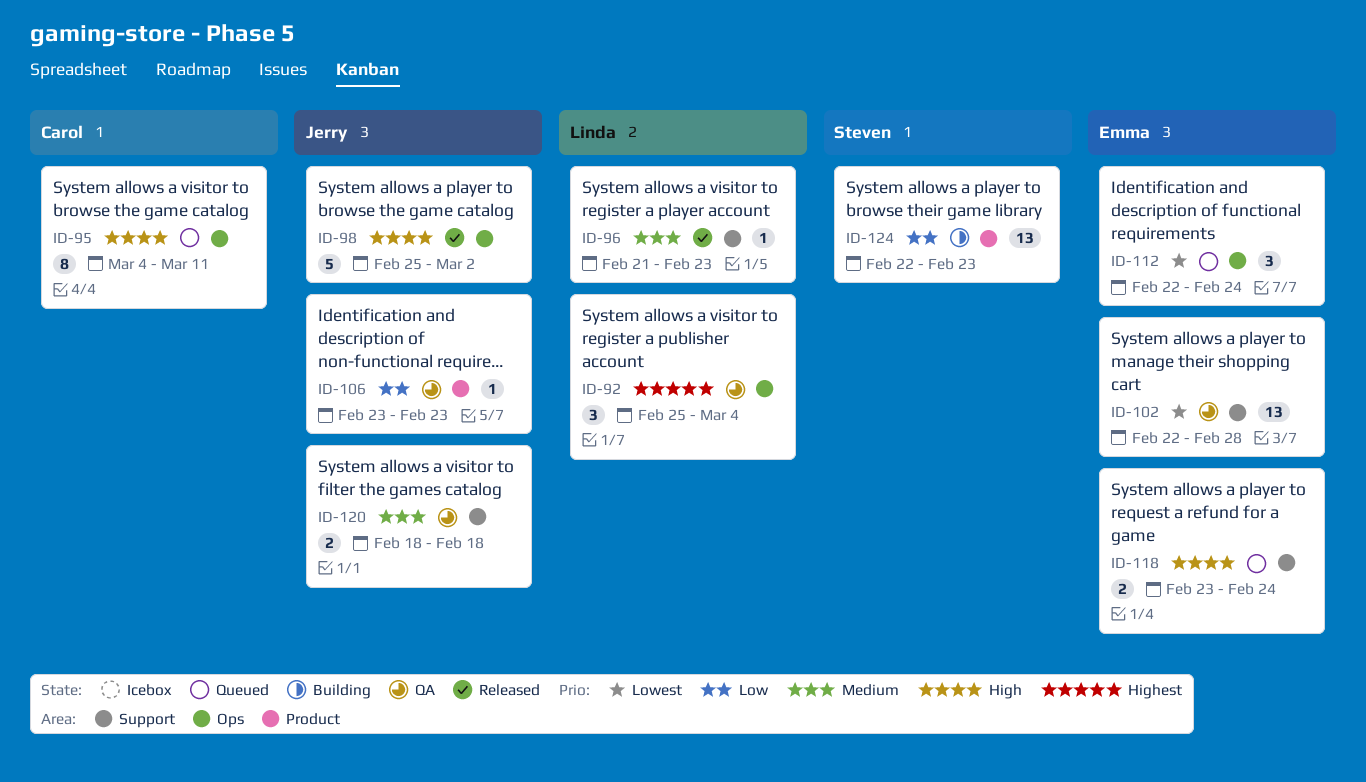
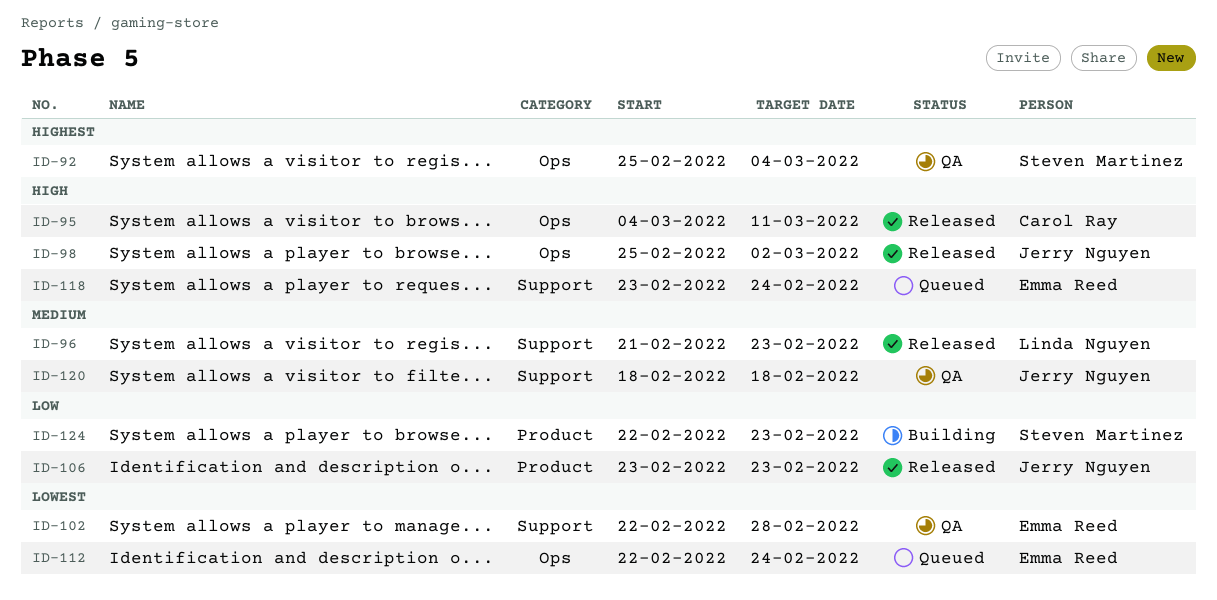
ID-92, owner: Linda Nguyen -> Steven Martinez
ID-95, status: Queued -> Released
ID-106, status: QA -> Released

